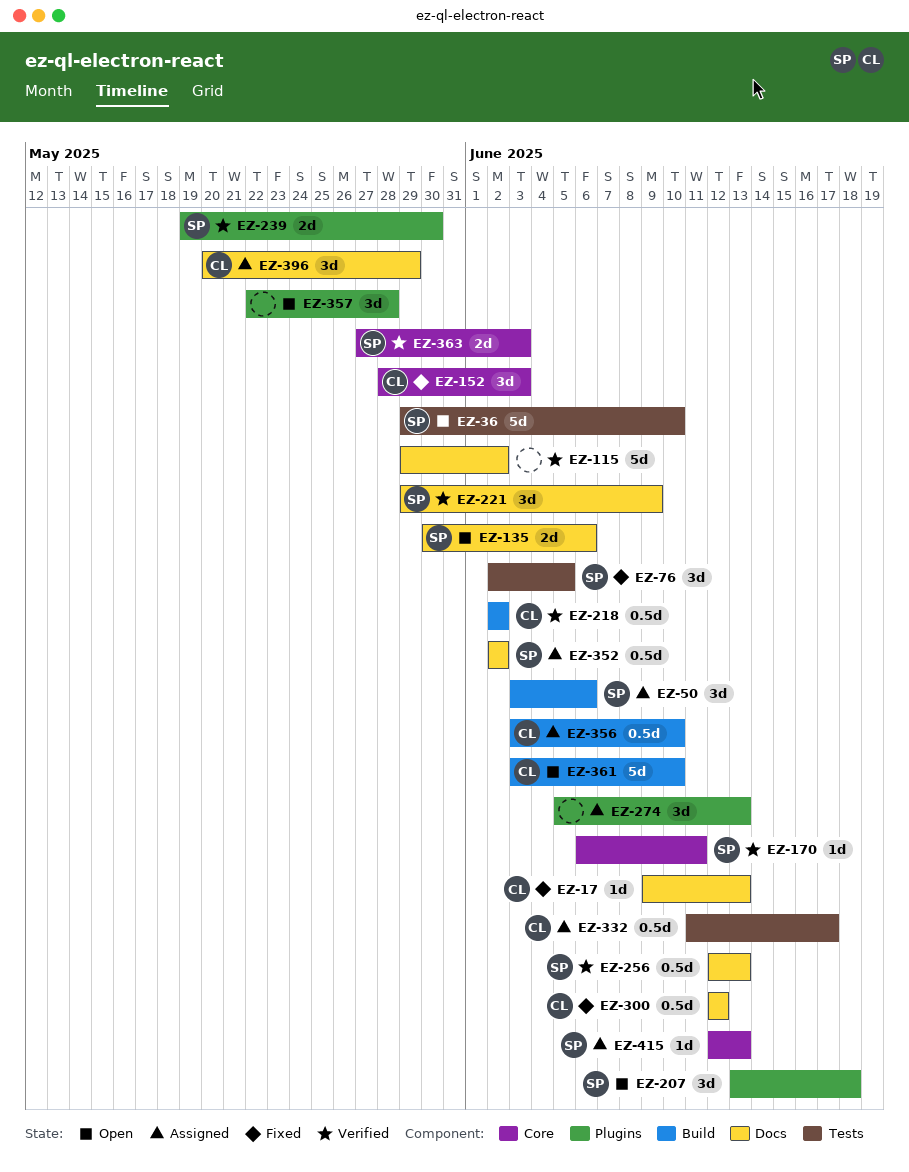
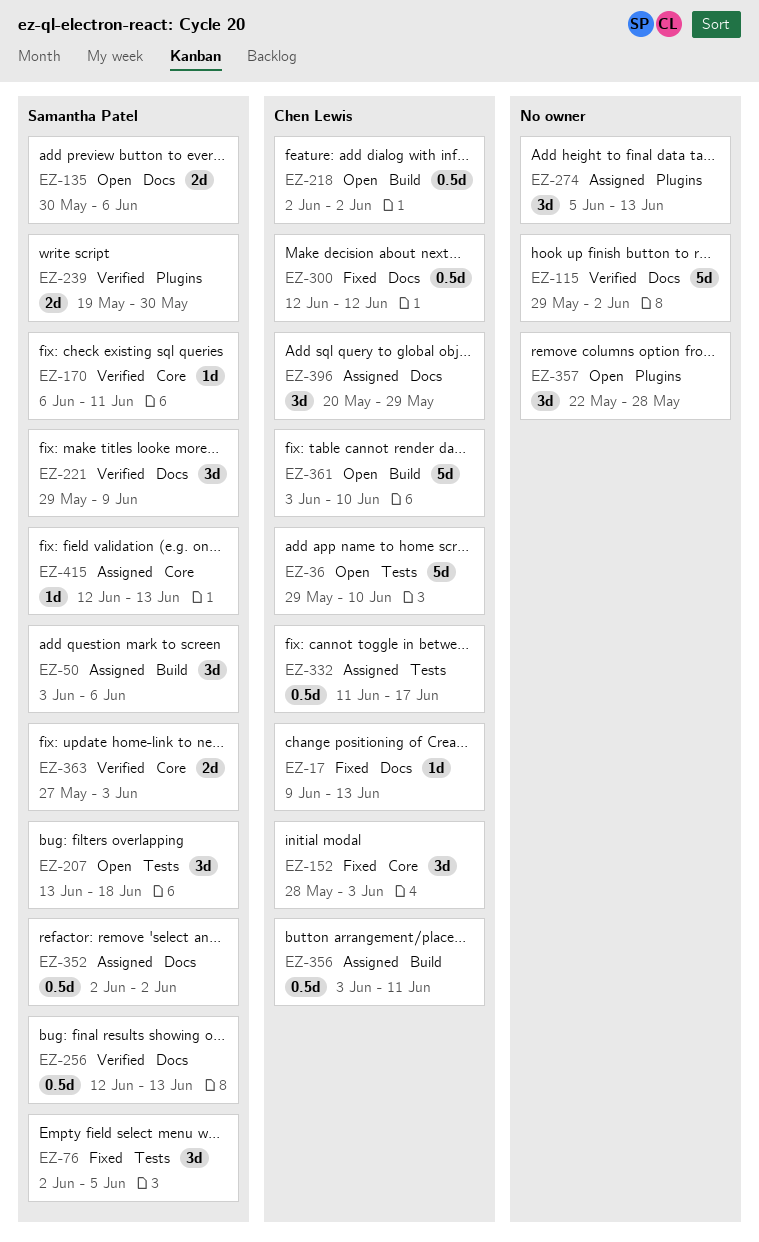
EZ-36, owner: Samantha Patel -> Chen Lewis
EZ-207, label: Plugins -> Tests
EZ-218, status: Verified -> Open
EZ-356, due: Jun 10 -> Jun 11

